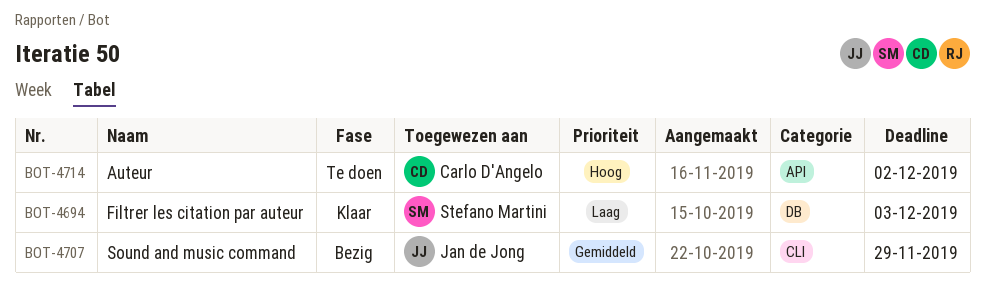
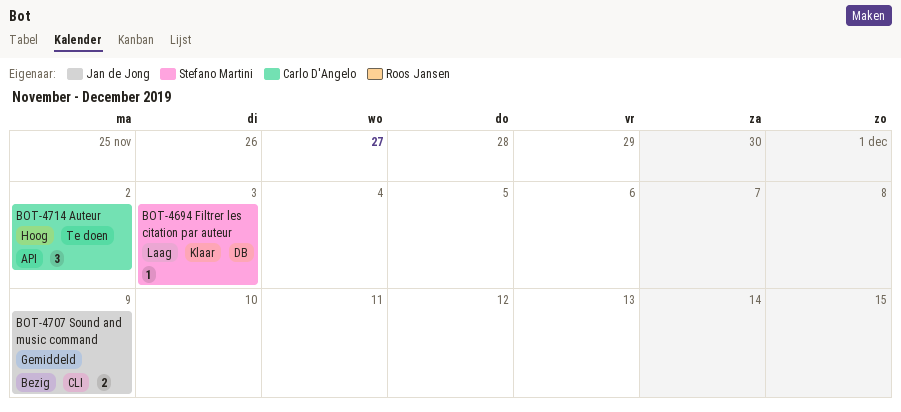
BOT-4707, due: Nov 29 -> Dec 9

